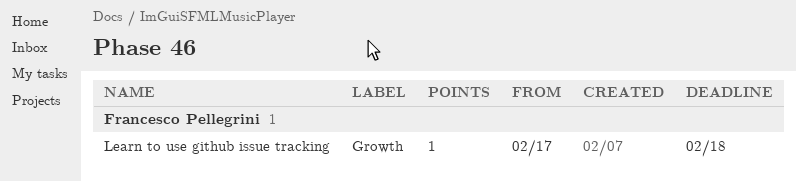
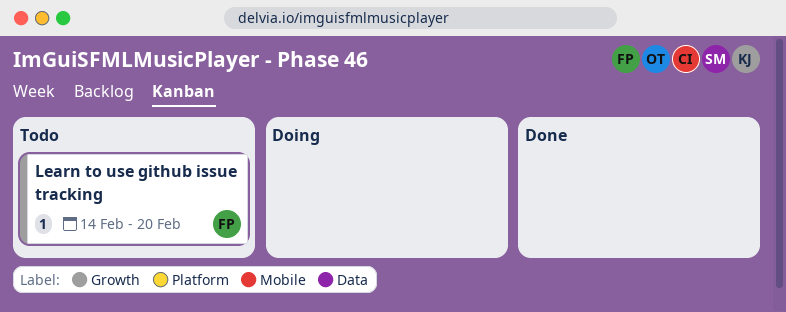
Learn to use github issue tracking, start: Feb 17 -> Feb 14
Learn to use github issue tracking, due: Feb 18 -> Feb 20

